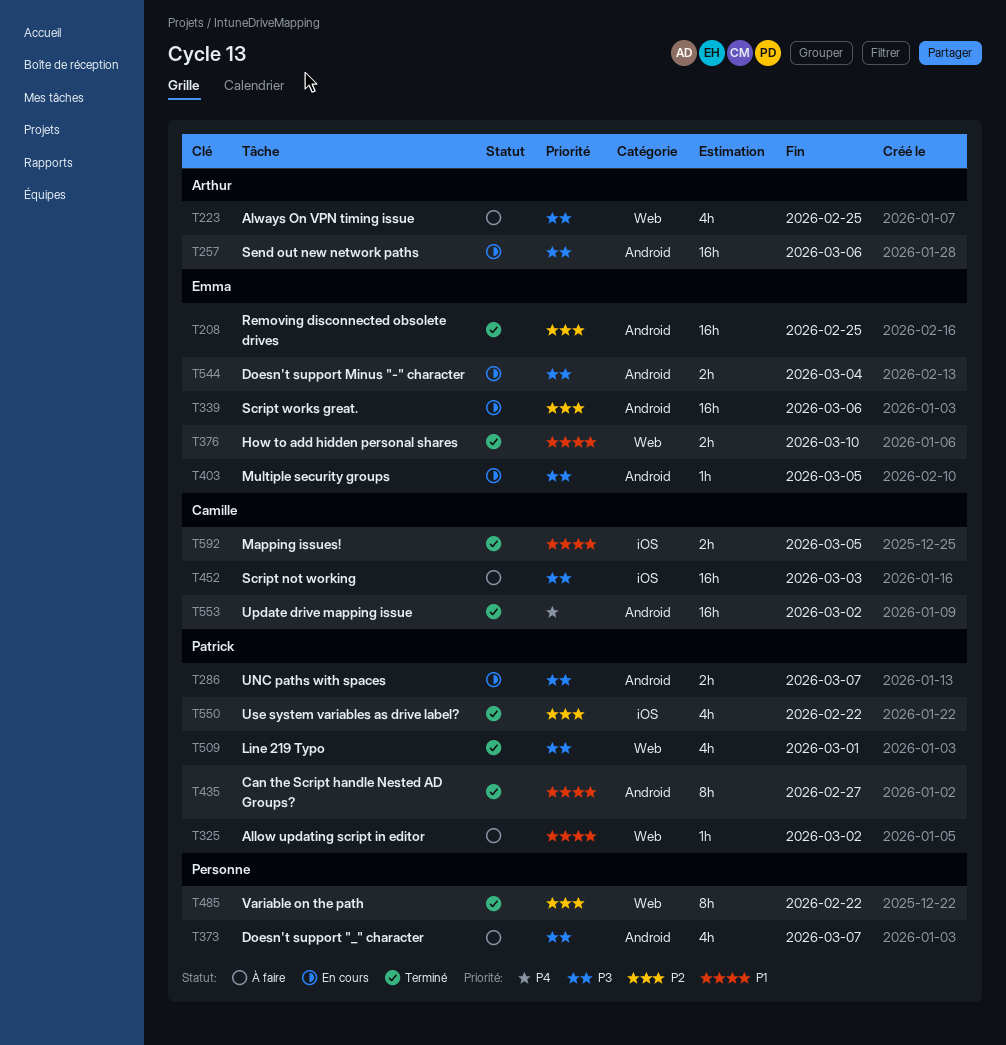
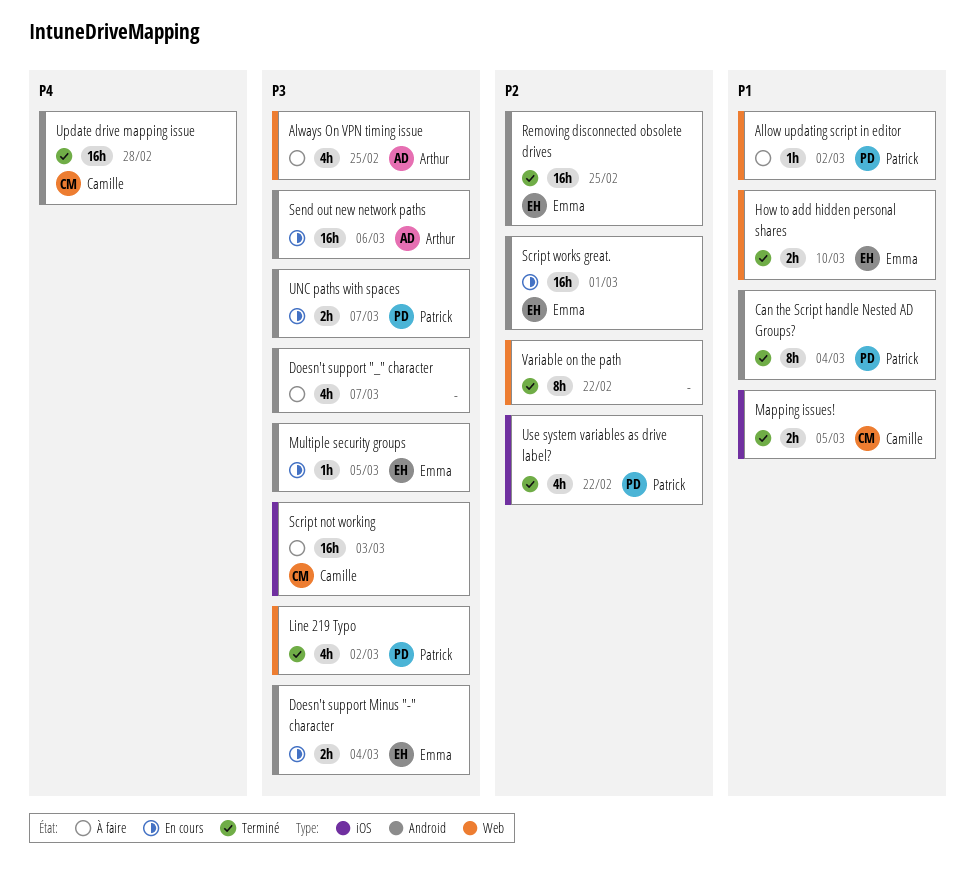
Can the Script handle Nested AD Groups?, due: Feb 27 -> Mar 4
Line 219 Typo, due: Mar 1 -> Mar 2
Script works great., due: Mar 6 -> Mar 1
Update drive mapping issue, due: Mar 2 -> Feb 28

